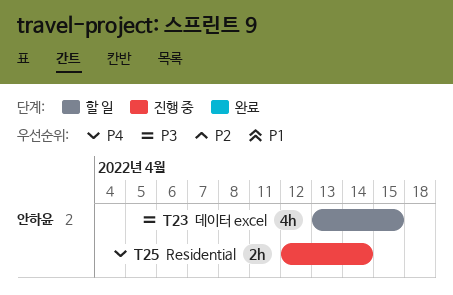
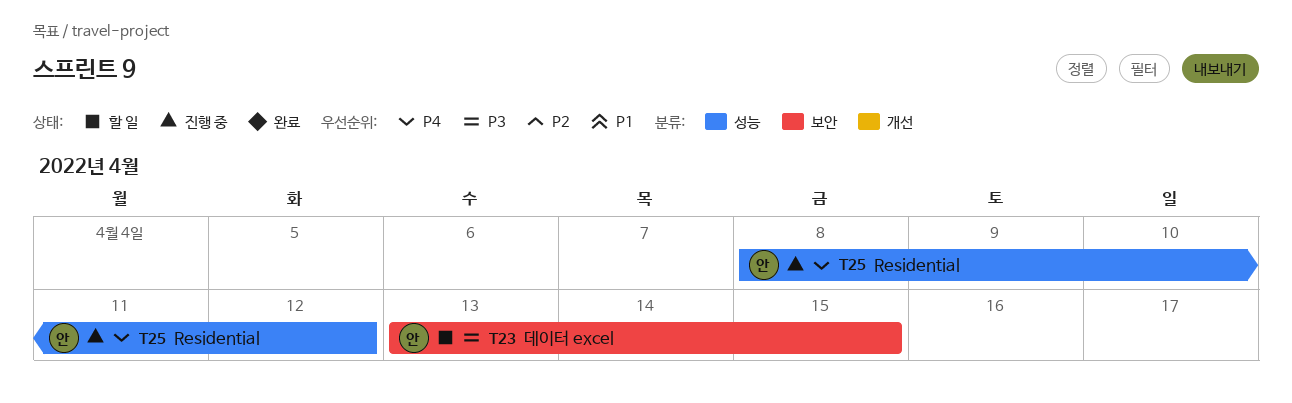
T25, start: Apr 12 -> Apr 8
T25, due: Apr 14 -> Apr 12

